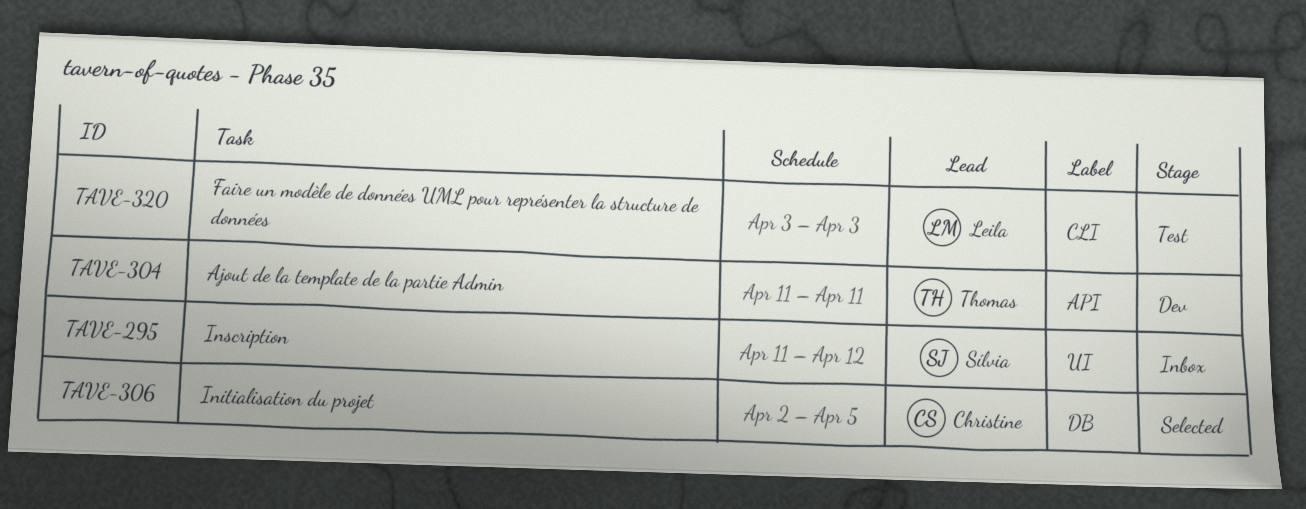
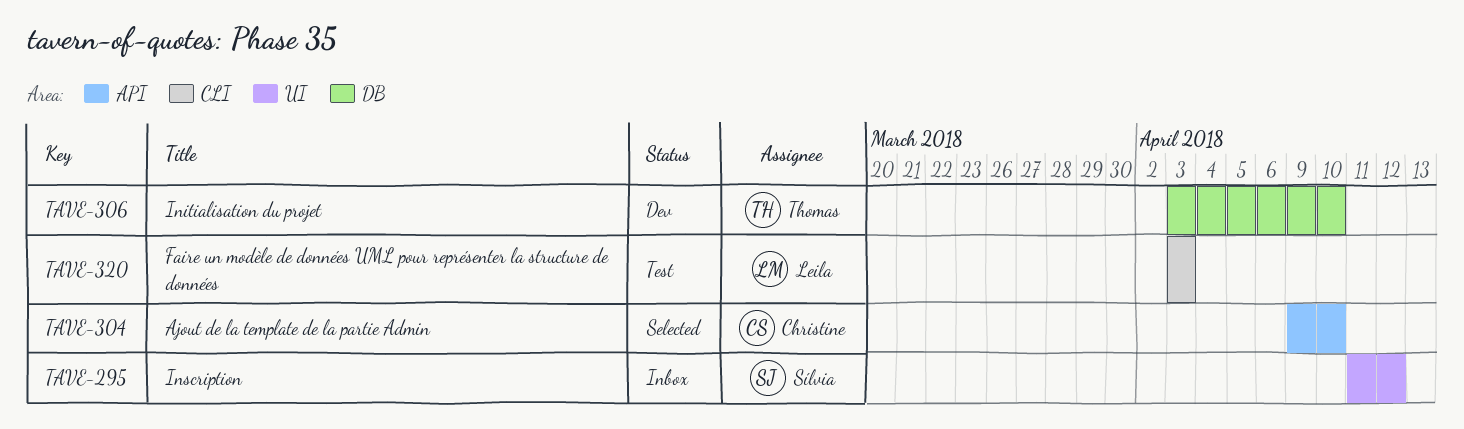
TAVE-304, status: Dev -> Selected
TAVE-304, owner: Thomas -> Christine
TAVE-304, start: Apr 11 -> Apr 9
TAVE-304, due: Apr 11 -> Apr 10
TAVE-306, status: Selected -> Dev
TAVE-306, owner: Christine -> Thomas
TAVE-306, start: Apr 2 -> Apr 3
TAVE-306, due: Apr 5 -> Apr 10

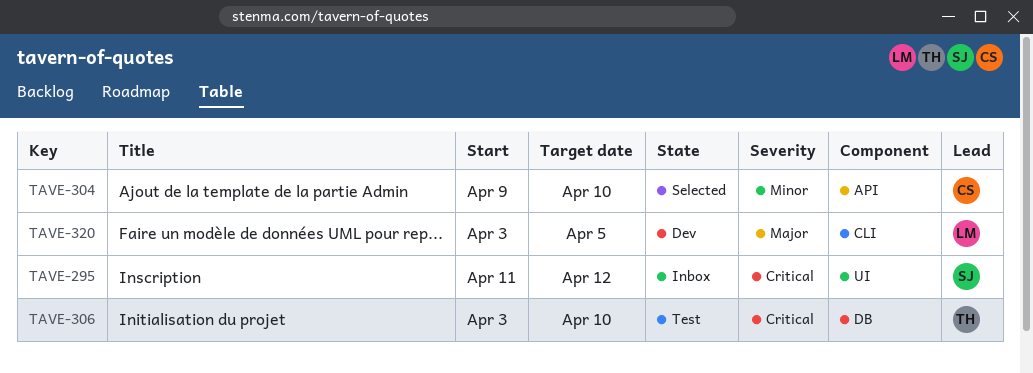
TAVE-306, status: Dev -> Test
TAVE-320, status: Test -> Dev
TAVE-320, due: Apr 3 -> Apr 5

